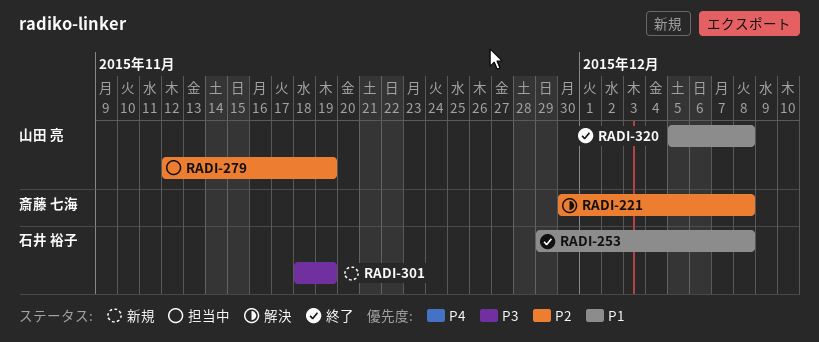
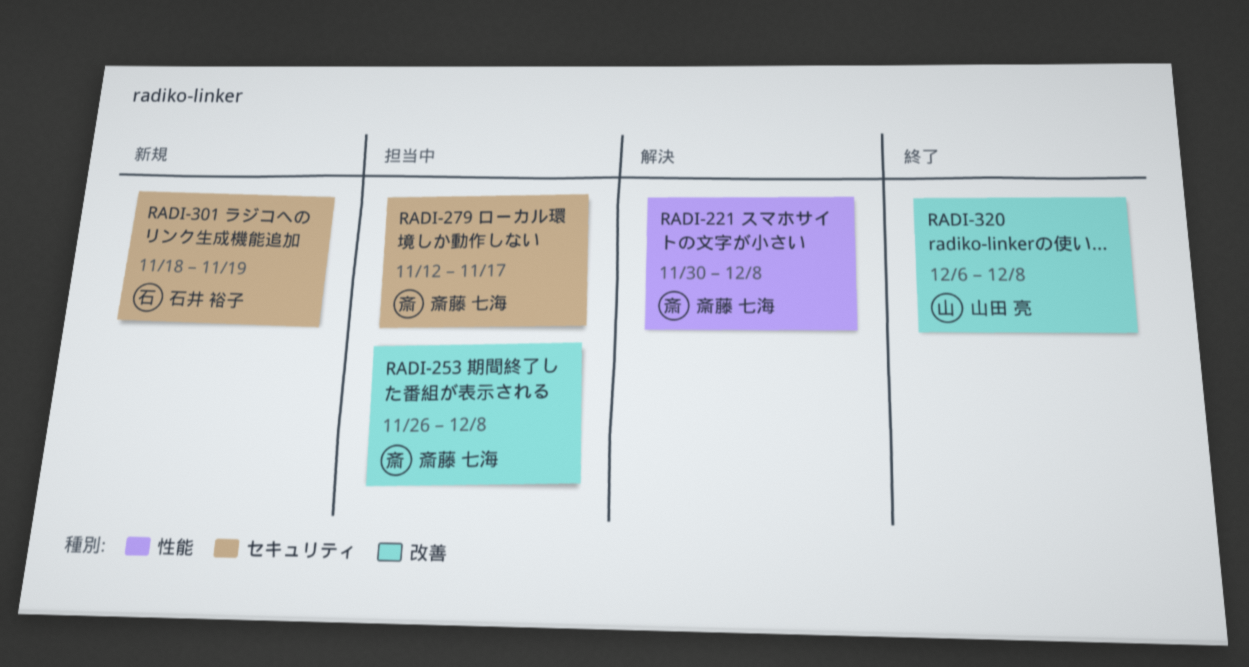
RADI-253, status: 終了 -> 担当中
RADI-253, owner: 石井 裕子 -> 斎藤 七海
RADI-253, start: Nov 29 -> Nov 26
RADI-279, owner: 山田 亮 -> 斎藤 七海
RADI-279, due: Nov 19 -> Nov 17
RADI-320, start: Dec 5 -> Dec 6

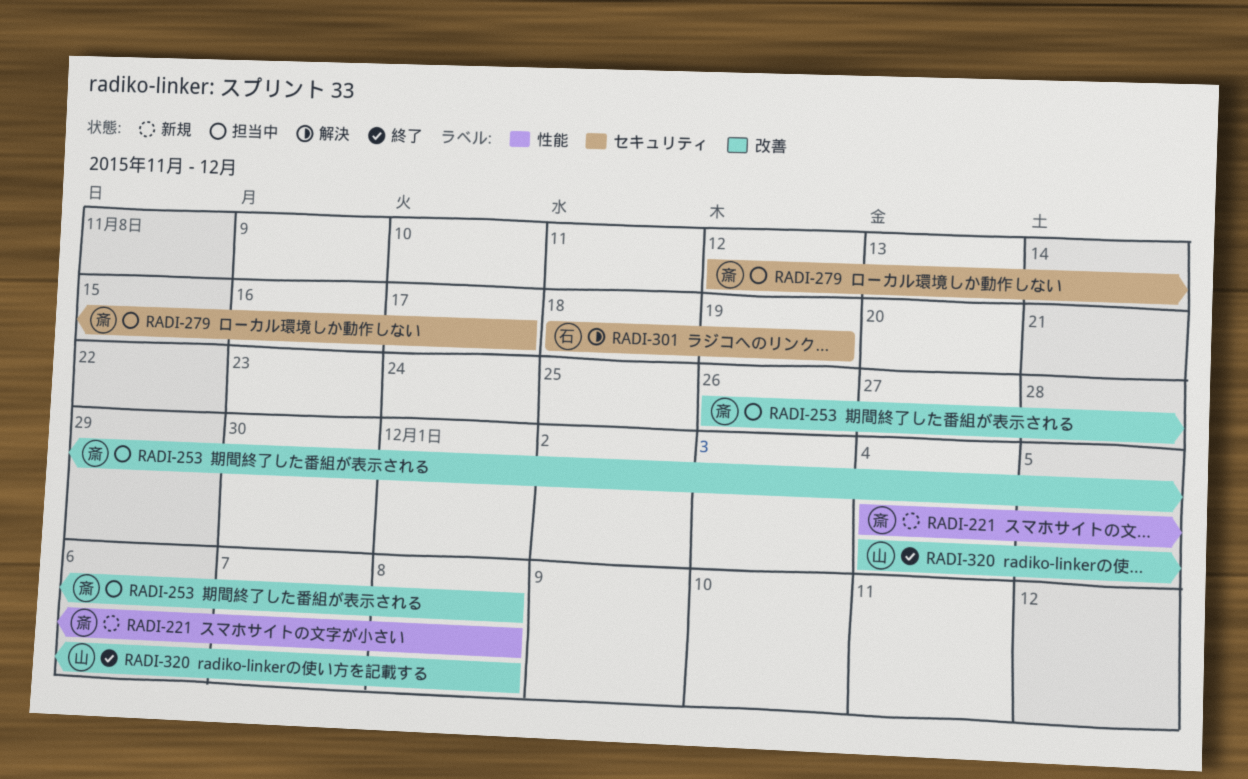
RADI-221, status: 解決 -> 新規
RADI-221, start: Nov 30 -> Dec 4
RADI-301, status: 新規 -> 解決
RADI-320, start: Dec 6 -> Dec 4

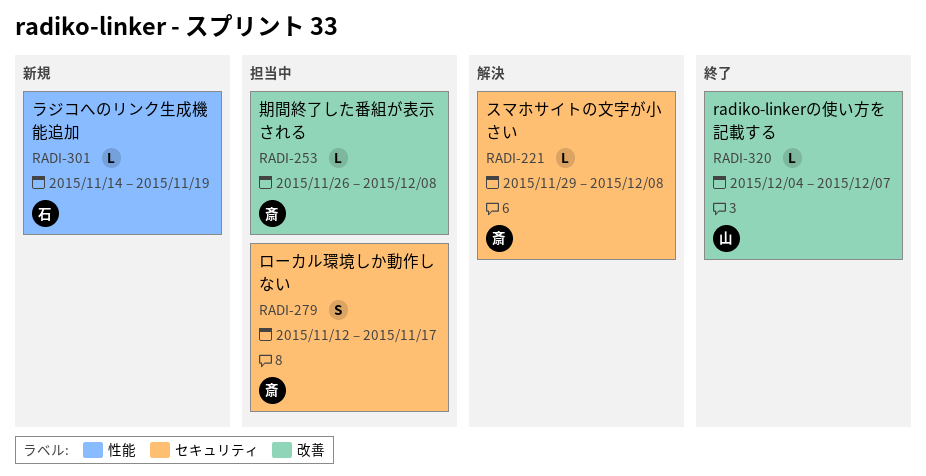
RADI-221, status: 新規 -> 解決
RADI-221, label: 性能 -> セキュリティ
RADI-221, start: Dec 4 -> Nov 29
RADI-301, status: 解決 -> 新規
RADI-301, label: セキュリティ -> 性能
RADI-301, start: Nov 18 -> Nov 14
RADI-320, due: Dec 8 -> Dec 7

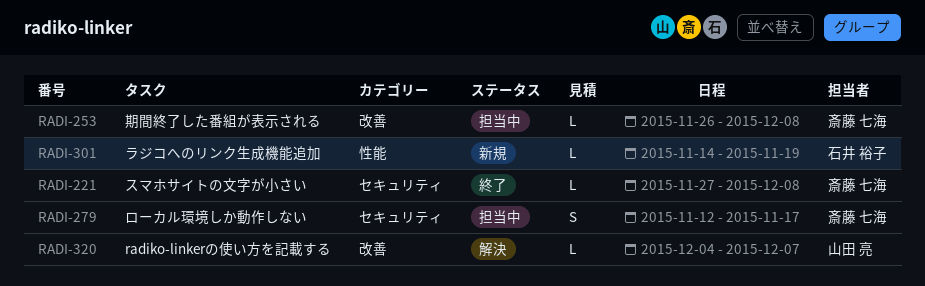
RADI-221, status: 解決 -> 終了
RADI-221, start: Nov 29 -> Nov 27
RADI-320, status: 終了 -> 解決

